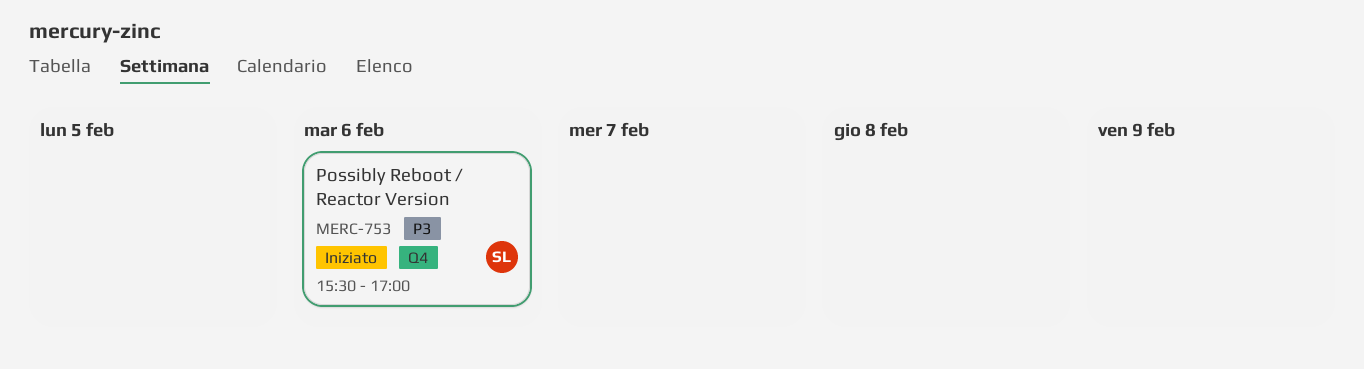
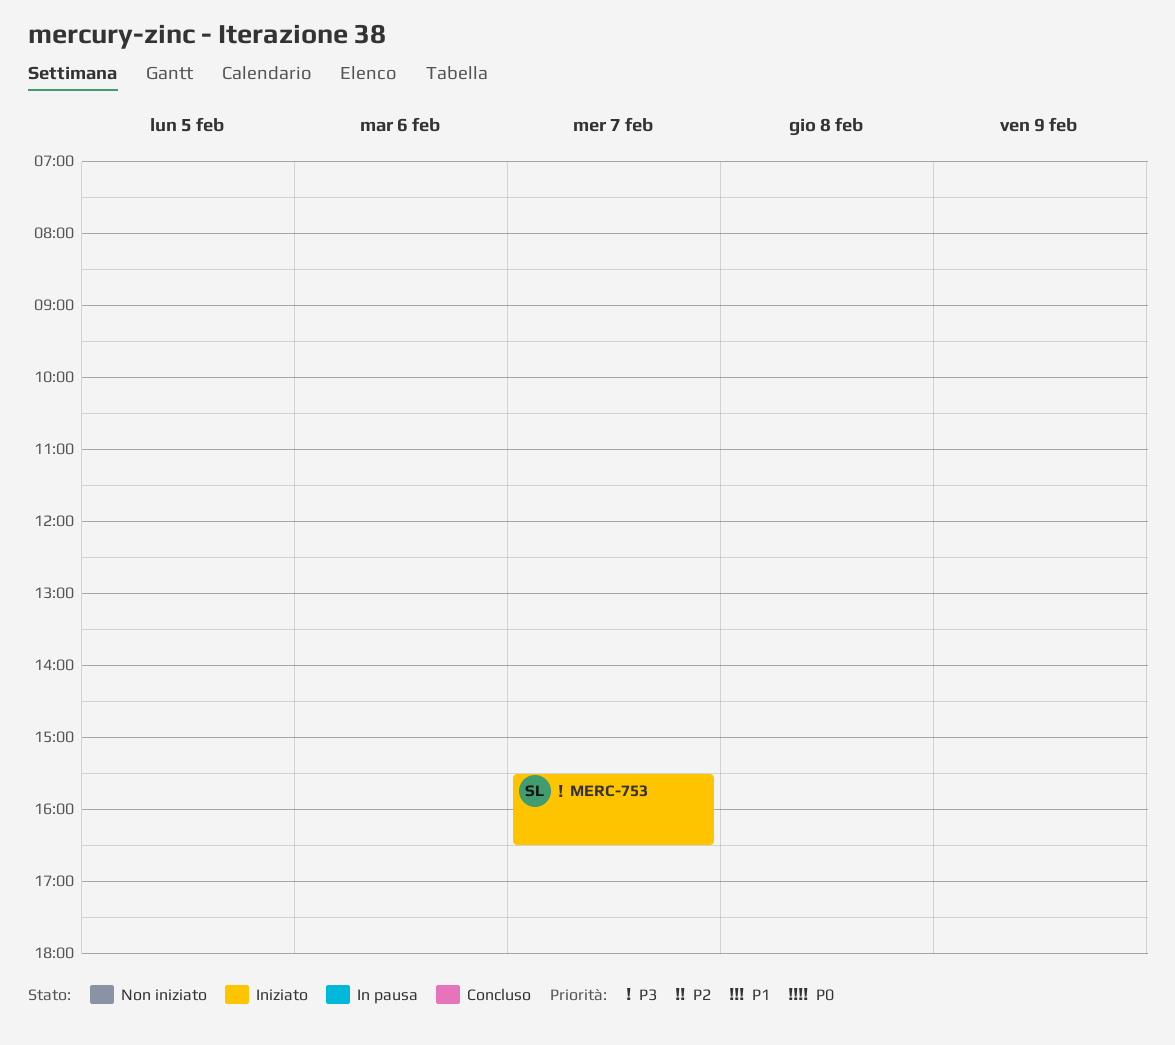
MERC-753, day: Feb 6 -> Feb 7
MERC-753, ends: 17:00 -> 16:30

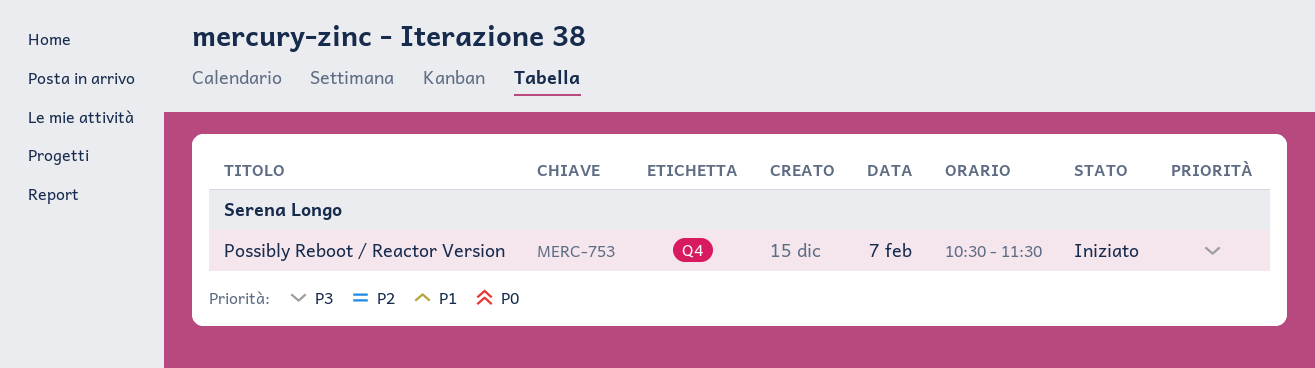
MERC-753, begins: 15:30 -> 10:30
MERC-753, ends: 16:30 -> 11:30

